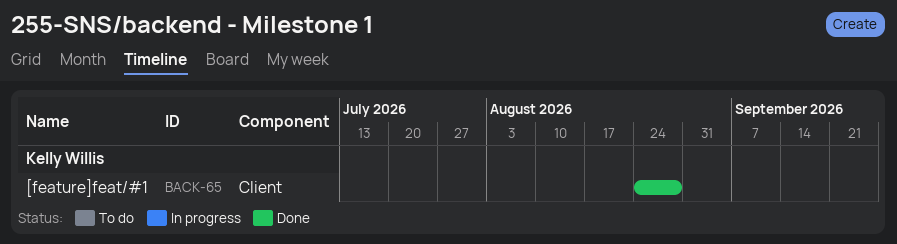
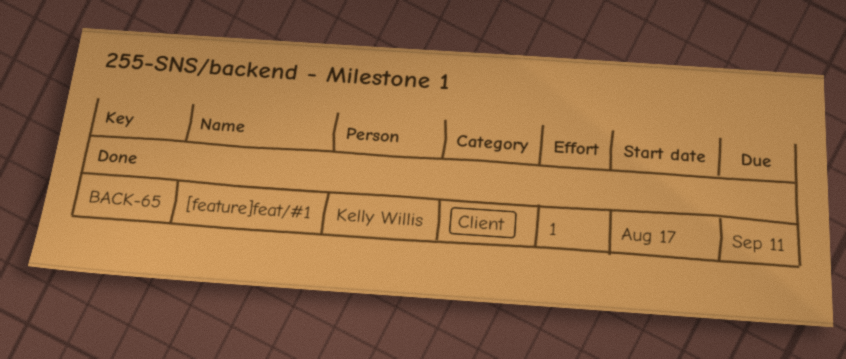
BACK-65, start: Aug 24 -> Aug 17
BACK-65, due: Aug 28 -> Sep 11

